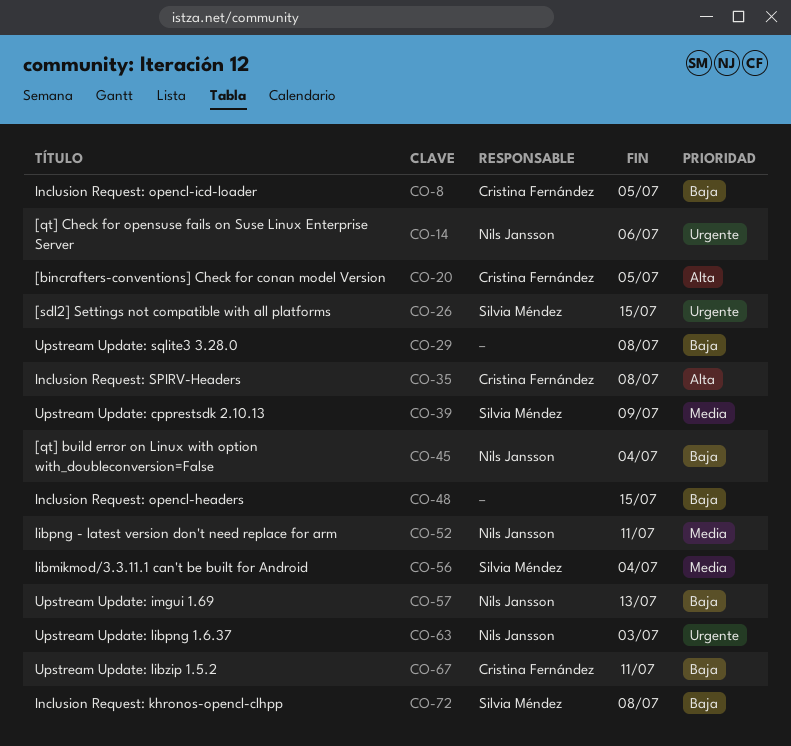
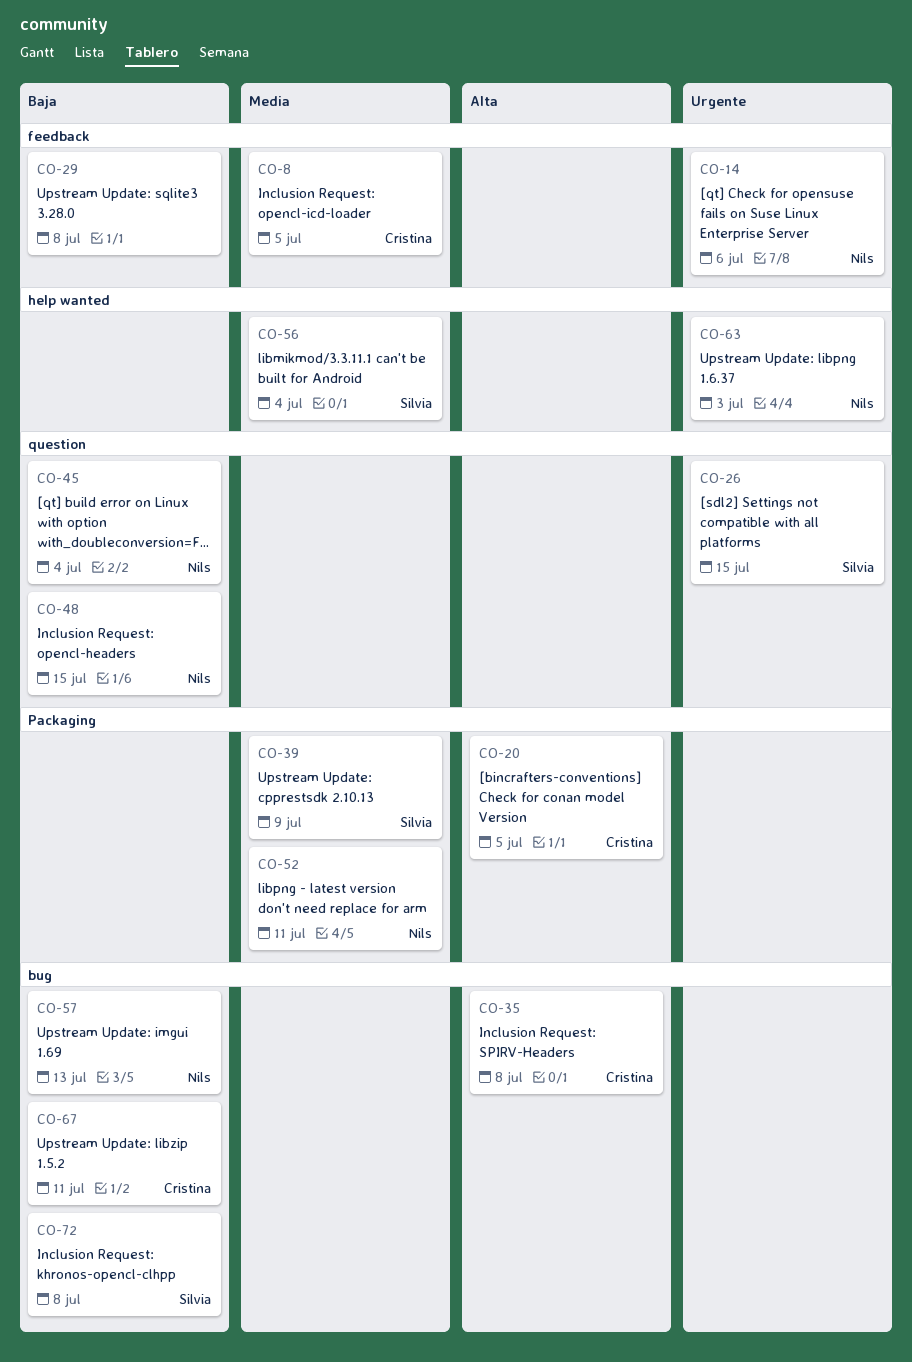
CO-8, priority: Baja -> Media
CO-48, owner: none -> Nils Jansson

